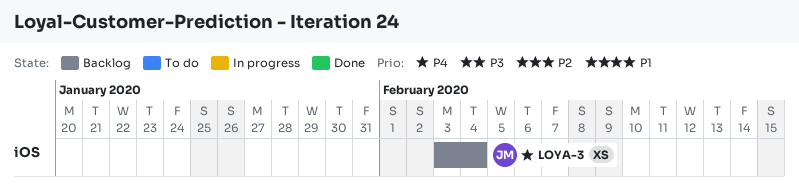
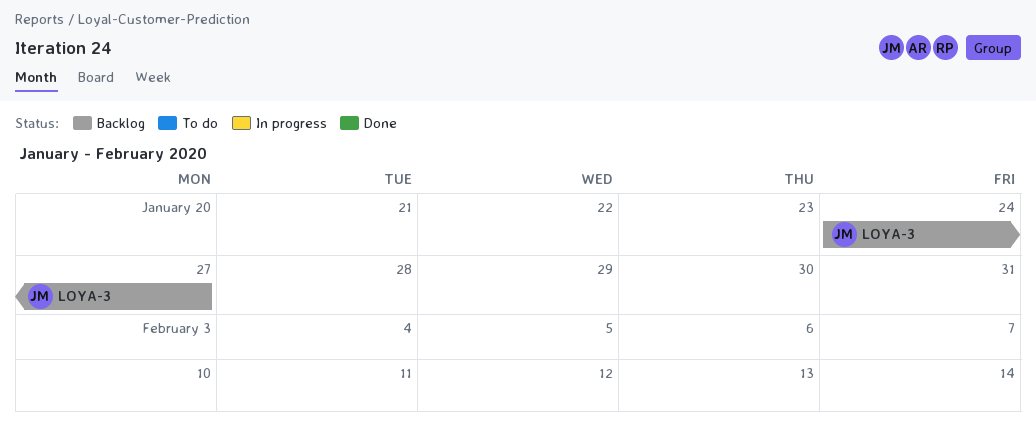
LOYA-3, start: Feb 3 -> Jan 24
LOYA-3, due: Feb 4 -> Jan 27

